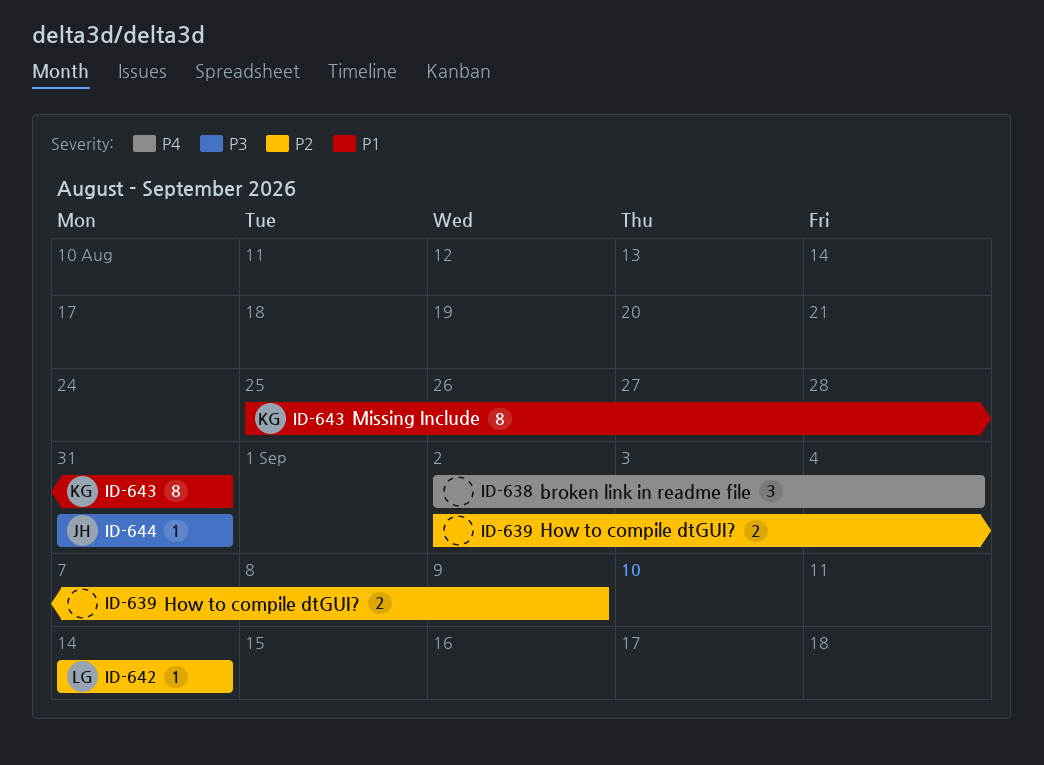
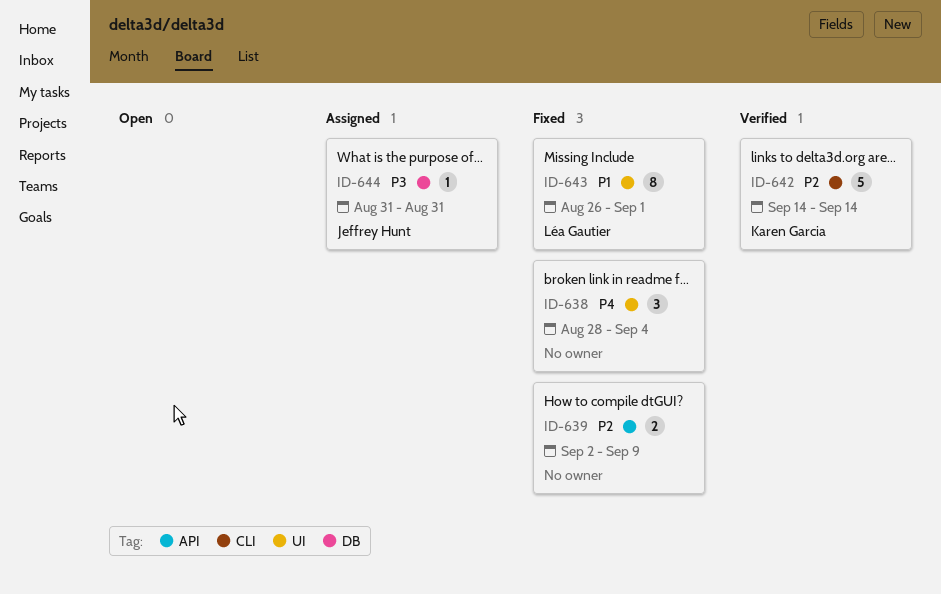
ID-638, start: Sep 2 -> Aug 28
ID-642, owner: Léa Gautier -> Karen Garcia
ID-642, estimate: 1 -> 5
ID-643, owner: Karen Garcia -> Léa Gautier
ID-643, start: Aug 25 -> Aug 26
ID-643, due: Aug 31 -> Sep 1

